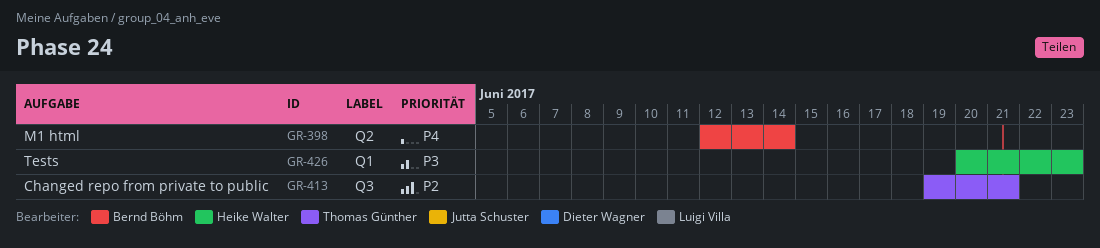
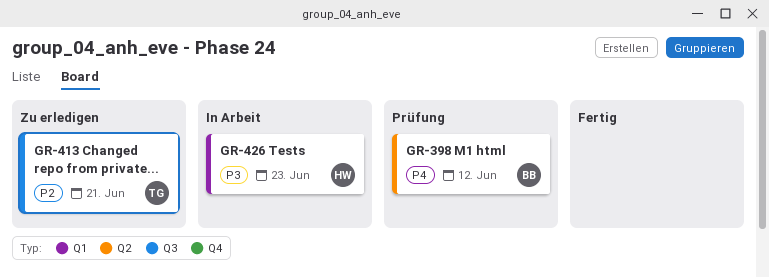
GR-398, due: Jun 14 -> Jun 12

